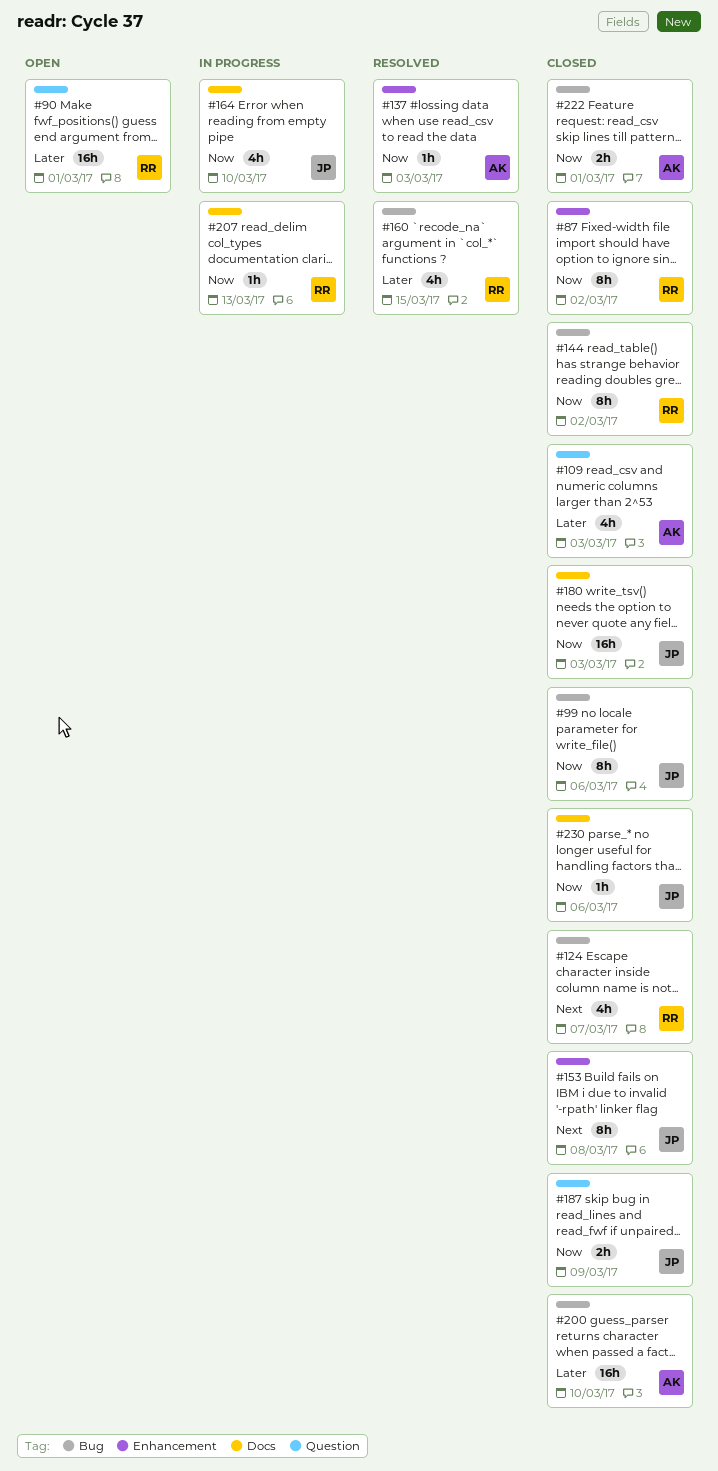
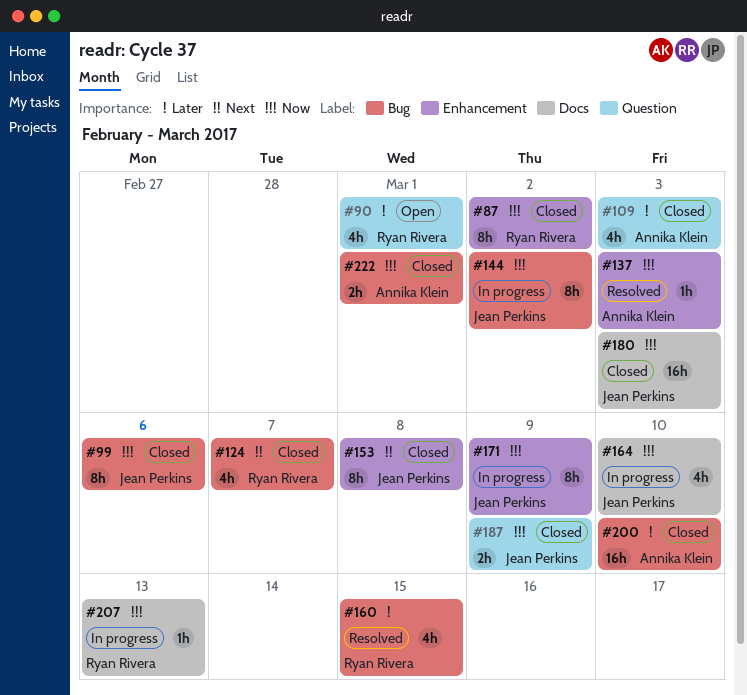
#90, estimate: 16h -> 4h
#144, status: Closed -> In progress
#144, owner: Ryan Rivera -> Jean Perkins
#171: none -> present
#230: present -> none

